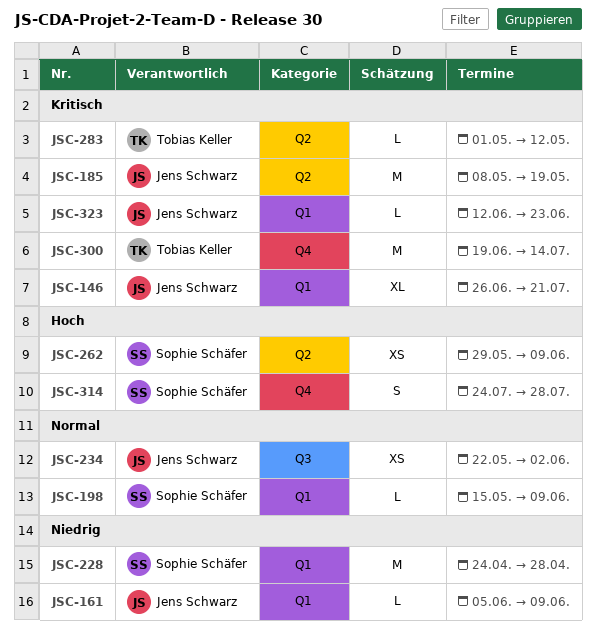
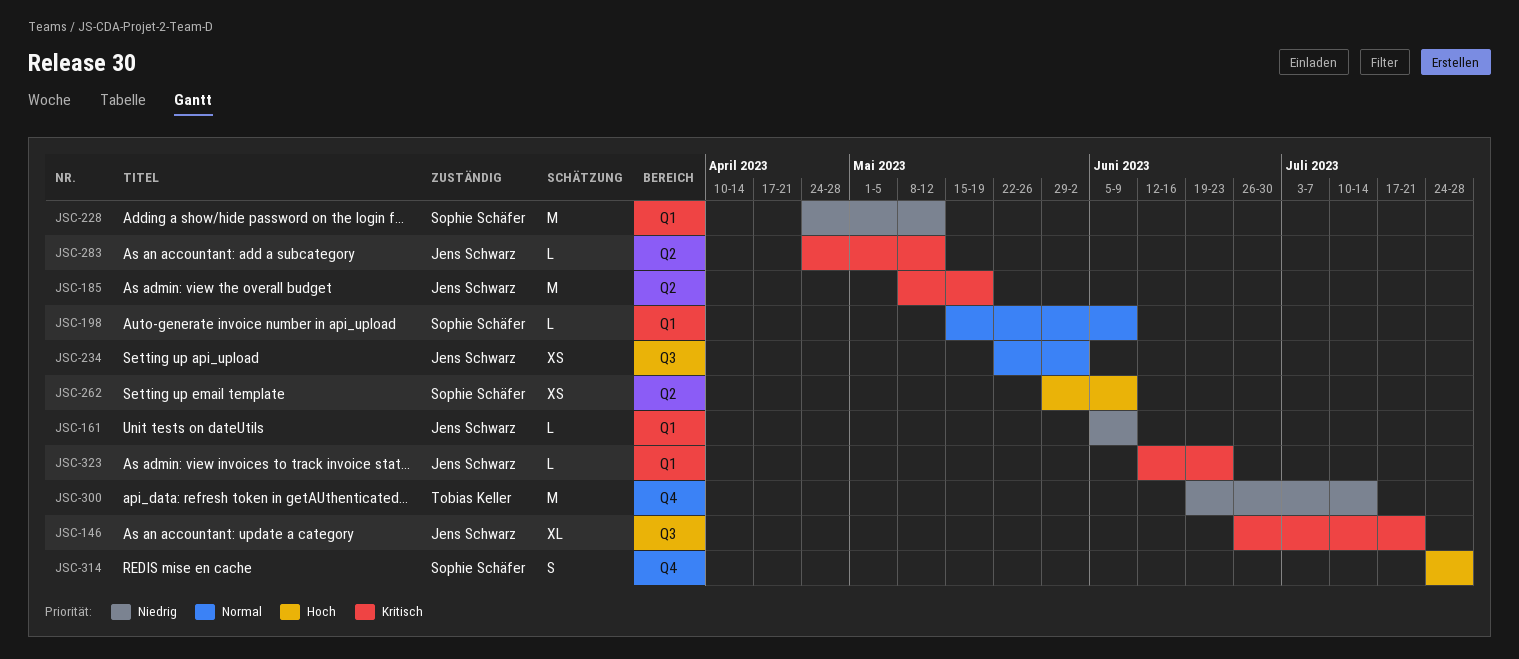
JSC-146, label: Q1 -> Q3
JSC-228, due: Apr 28 -> May 12
JSC-283, owner: Tobias Keller -> Jens Schwarz
JSC-283, start: May 1 -> Apr 24
JSC-300, priority: Kritisch -> Niedrig

